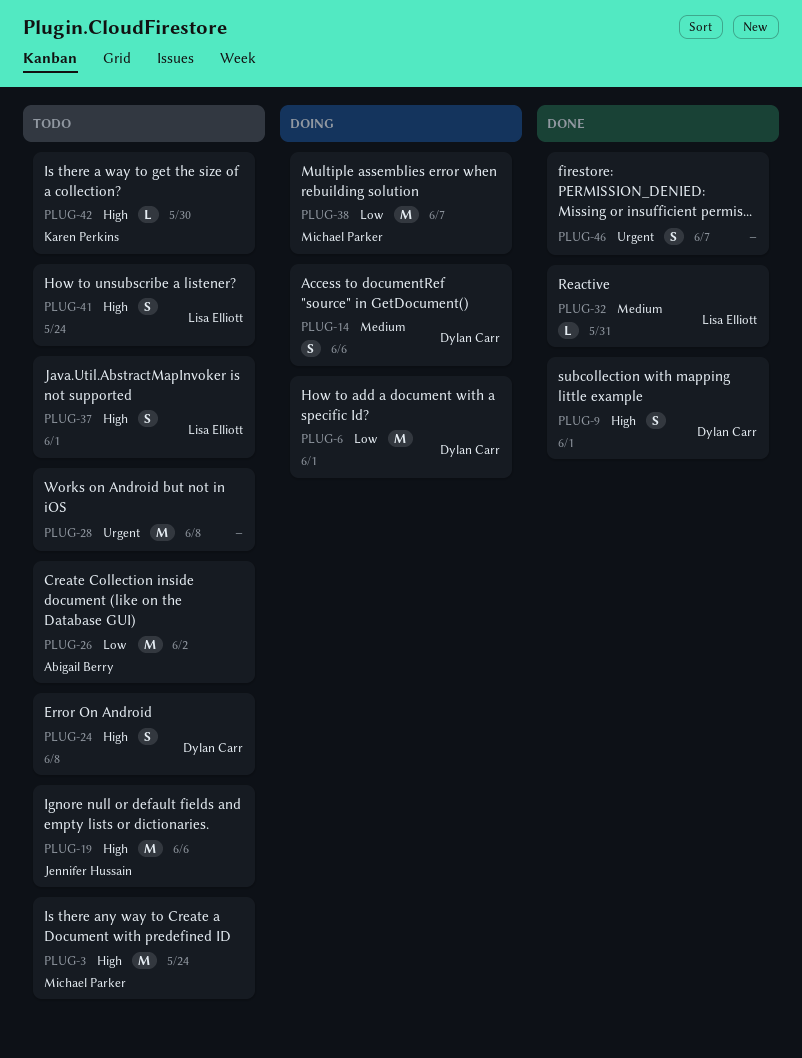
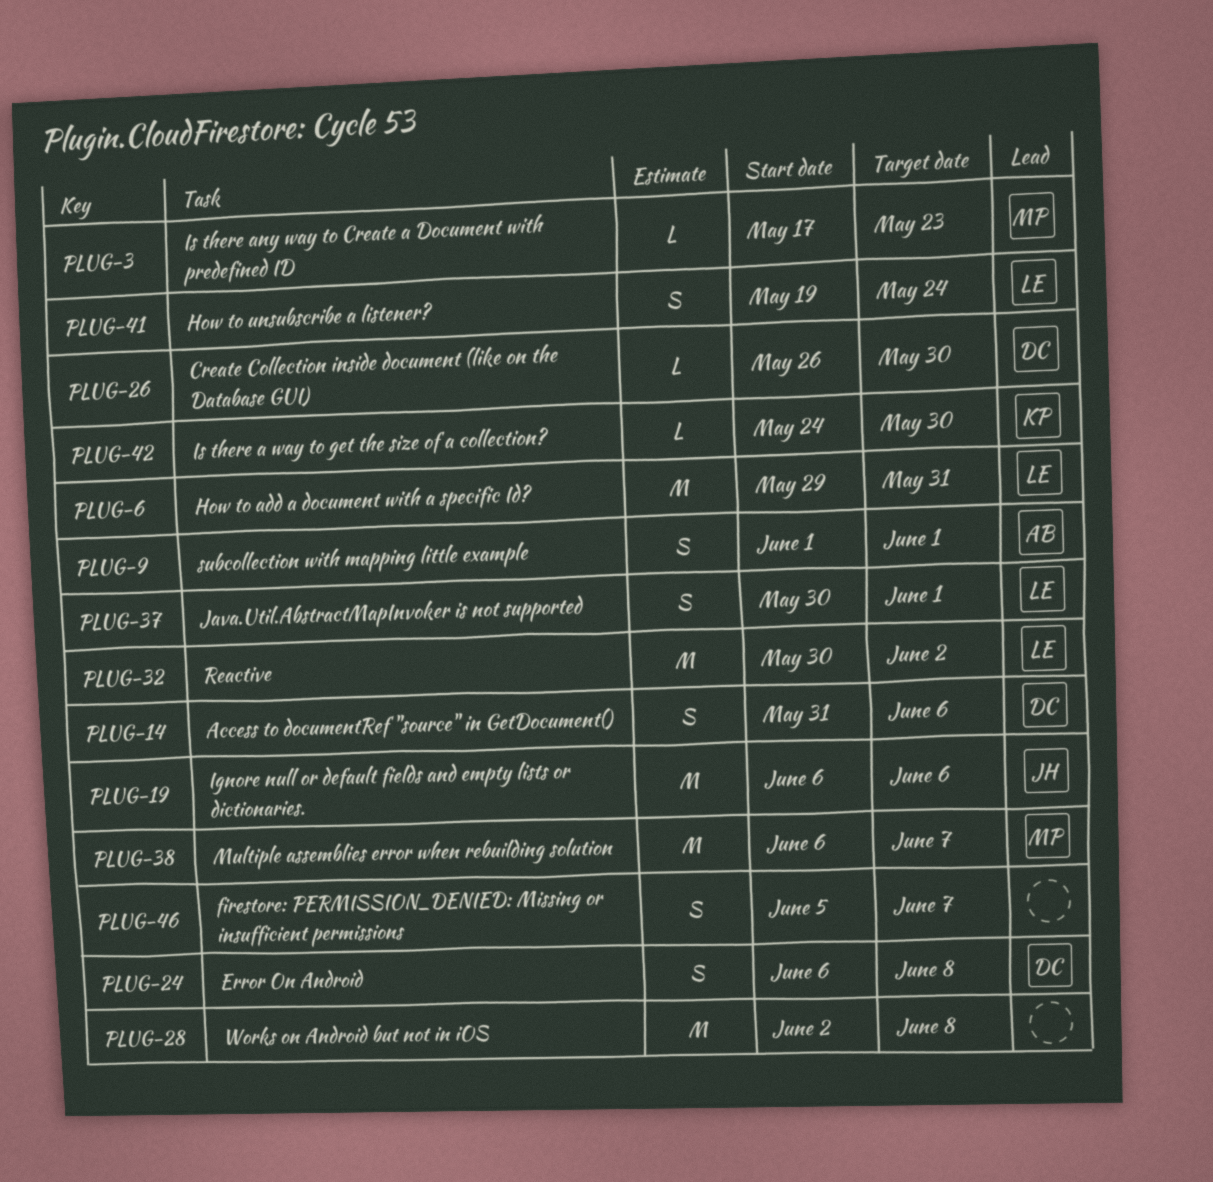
PLUG-3, estimate: M -> L
PLUG-3, due: May 24 -> May 23
PLUG-6, owner: Dylan Carr -> Lisa Elliott
PLUG-6, due: Jun 1 -> May 31
PLUG-9, owner: Dylan Carr -> Abigail Berry
PLUG-26, owner: Abigail Berry -> Dylan Carr
PLUG-26, estimate: M -> L
PLUG-26, due: Jun 2 -> May 30
PLUG-32, estimate: L -> M
PLUG-32, due: May 31 -> Jun 2

